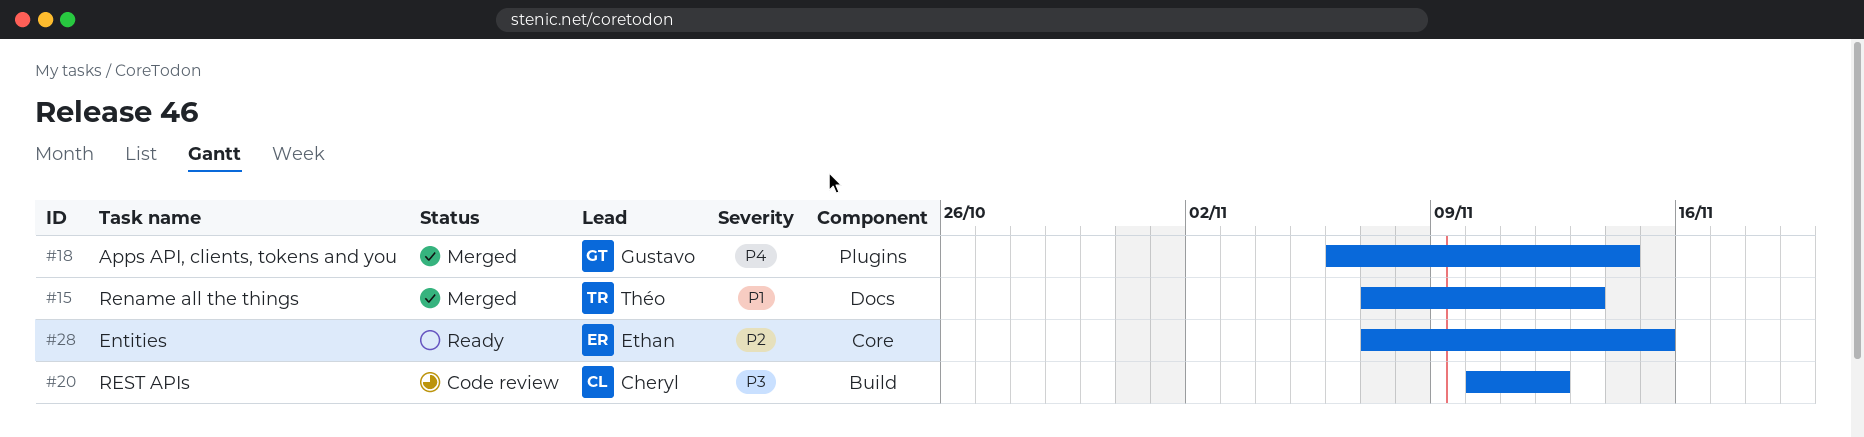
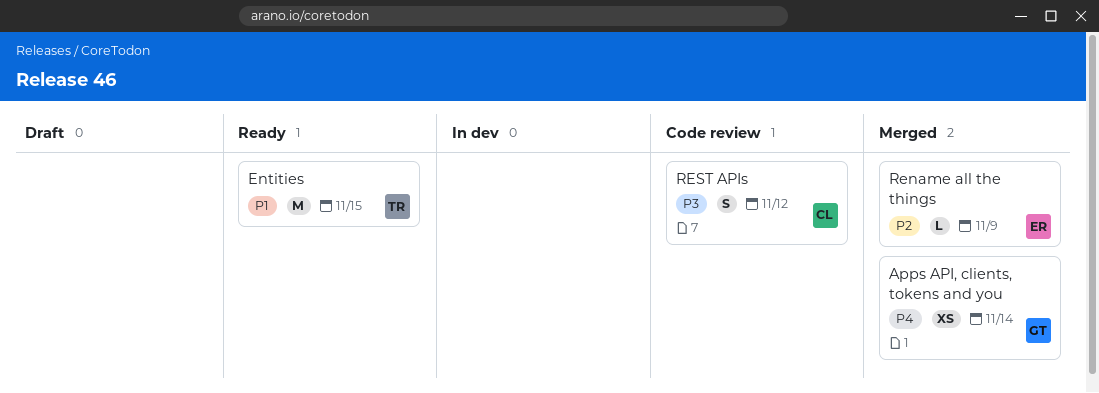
Entities, owner: Ethan -> Théo
Entities, priority: P2 -> P1
Rename all the things, owner: Théo -> Ethan
Rename all the things, priority: P1 -> P2
Rename all the things, due: Nov 13 -> Nov 9

